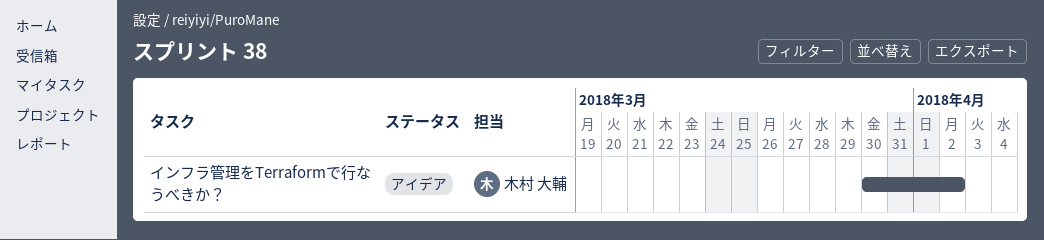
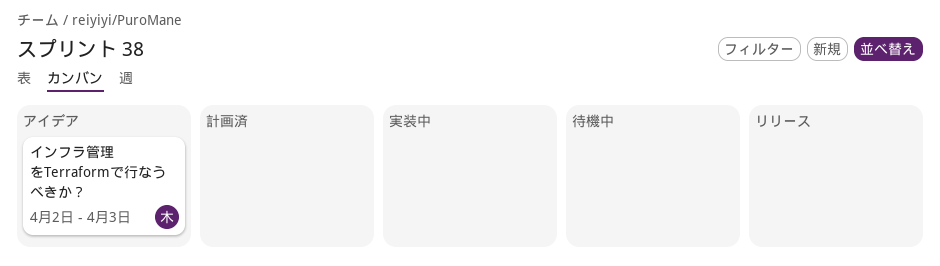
インフラ管理をTerraformで行なうべきか？, start: Mar 30 -> Apr 2
インフラ管理をTerraformで行なうべきか？, due: Apr 2 -> Apr 3

